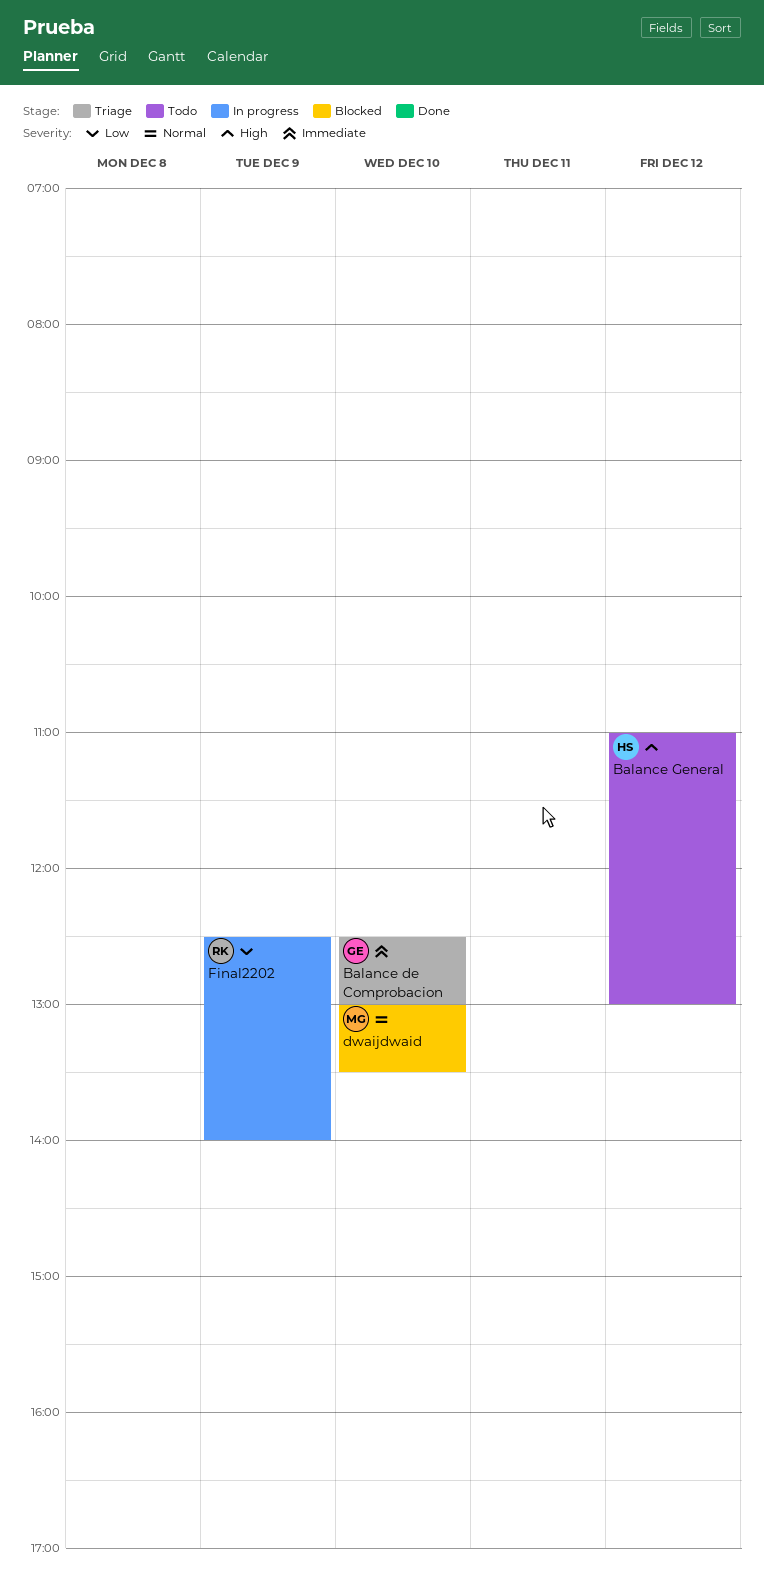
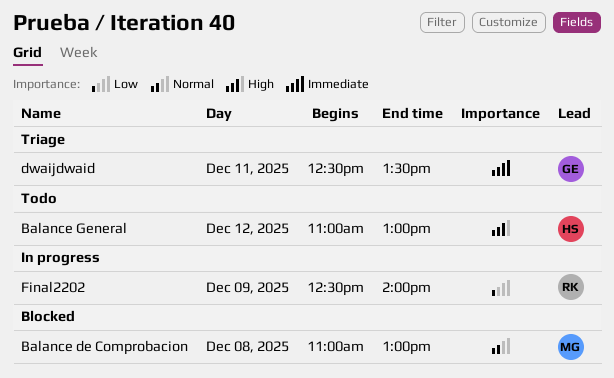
Balance de Comprobacion, status: Triage -> Blocked
Balance de Comprobacion, owner: GE -> MG
Balance de Comprobacion, priority: Immediate -> Normal
Balance de Comprobacion, day: Dec 10 -> Dec 8
Balance de Comprobacion, begins: 12:30 -> 11:00
dwaijdwaid, status: Blocked -> Triage
dwaijdwaid, owner: MG -> GE
dwaijdwaid, priority: Normal -> Immediate
dwaijdwaid, day: Dec 10 -> Dec 11
dwaijdwaid, begins: 13:00 -> 12:30

